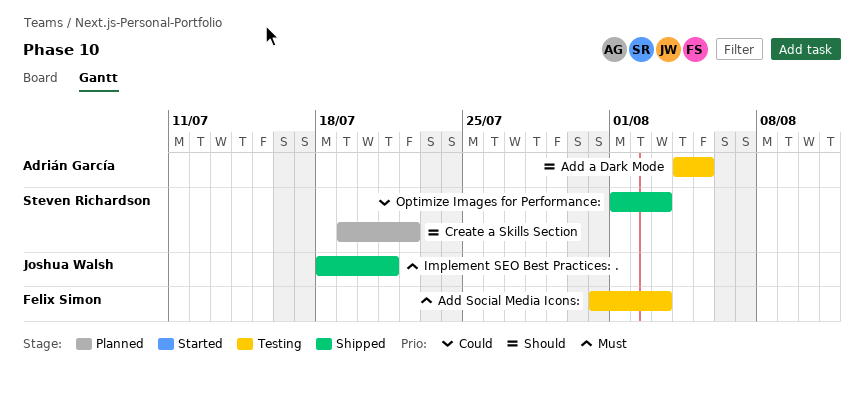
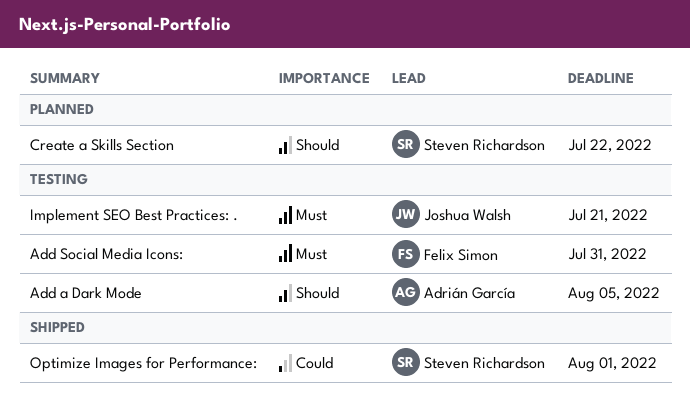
Add Social Media Icons:, due: Aug 3 -> Jul 31
Implement SEO Best Practices: ., status: Shipped -> Testing
Optimize Images for Performance:, due: Aug 3 -> Aug 1

